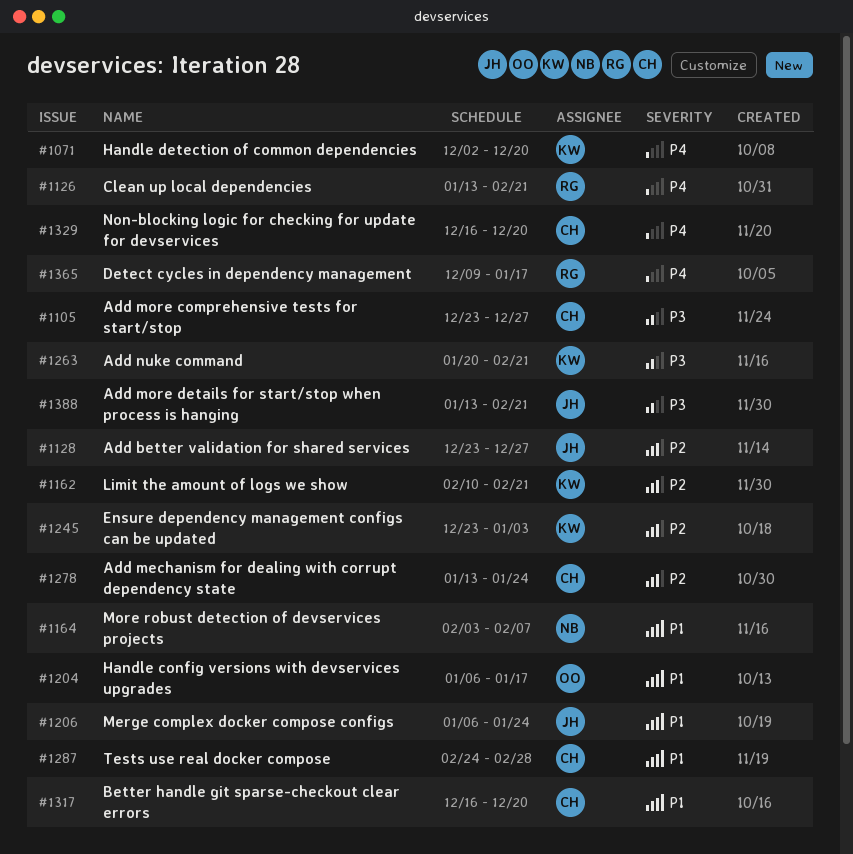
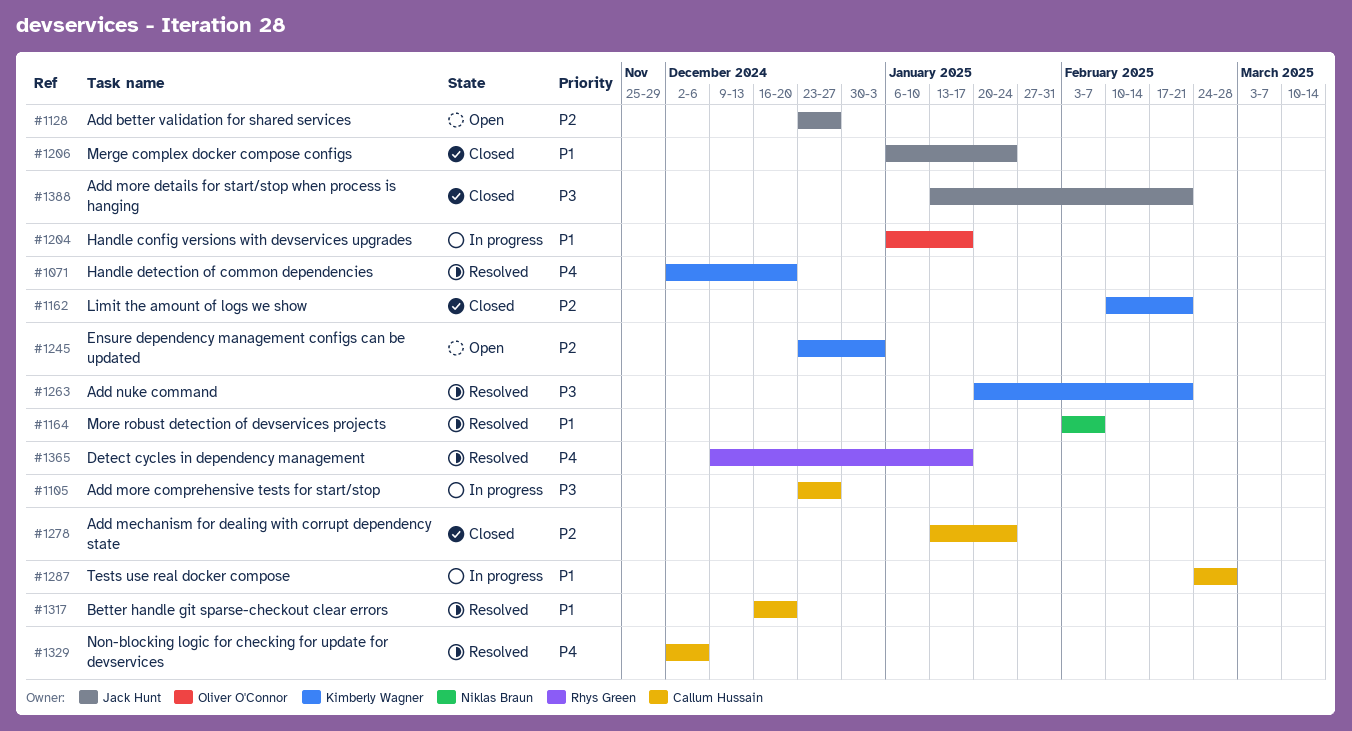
#1126: present -> none
#1329, start: Dec 16 -> Dec 2
#1329, due: Dec 20 -> Dec 6

